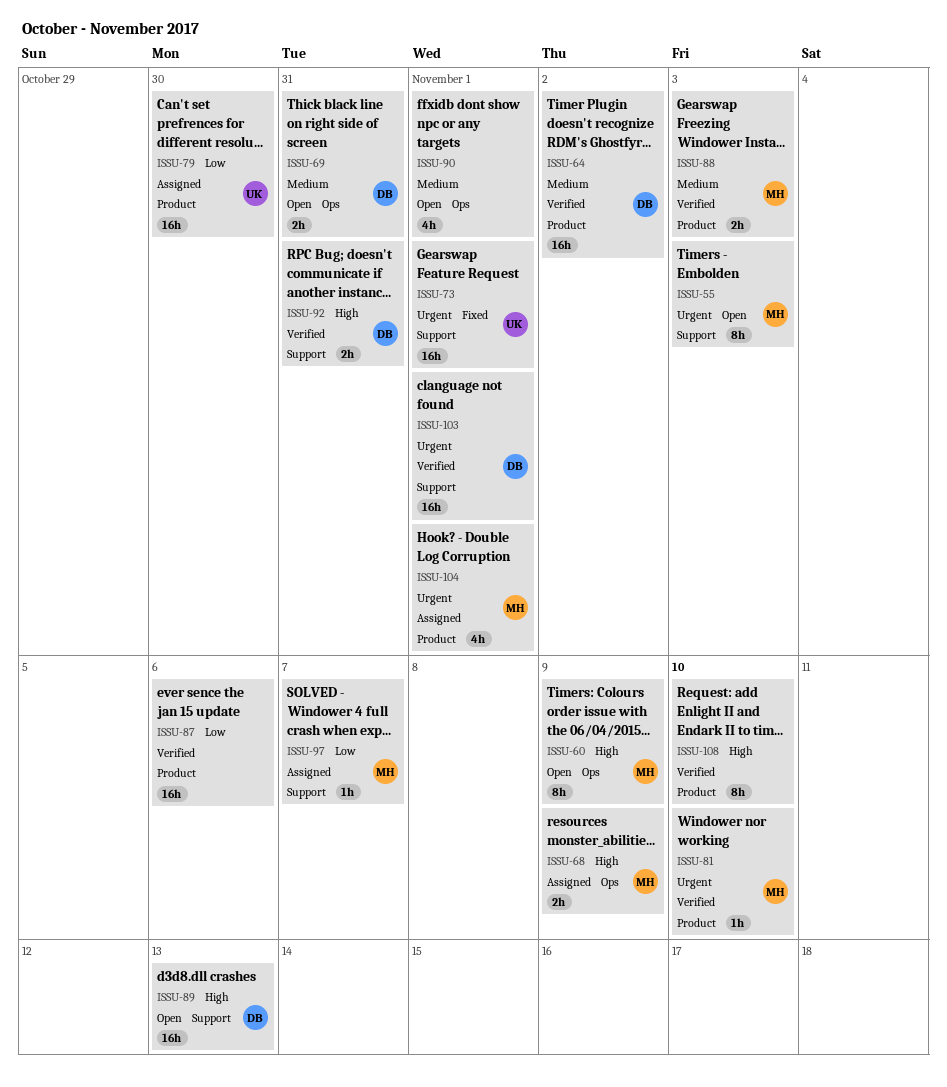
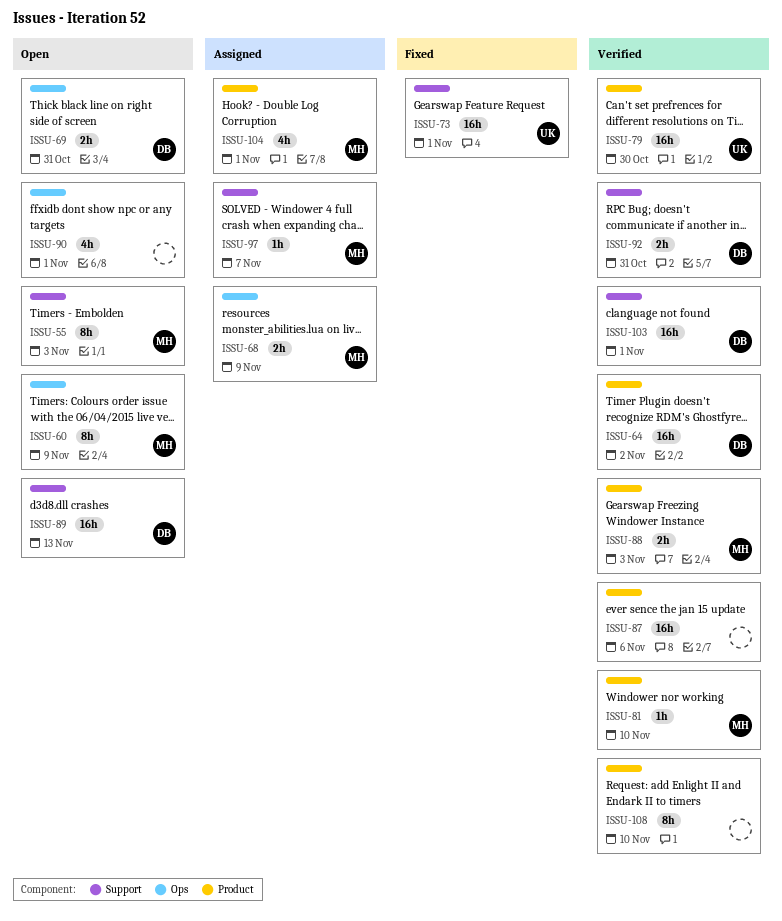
ISSU-79, status: Assigned -> Verified

